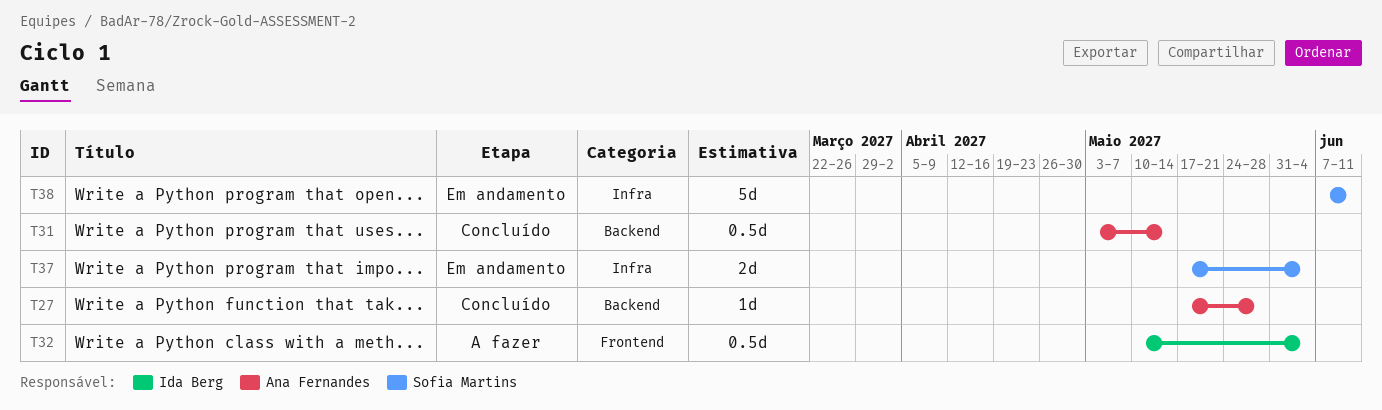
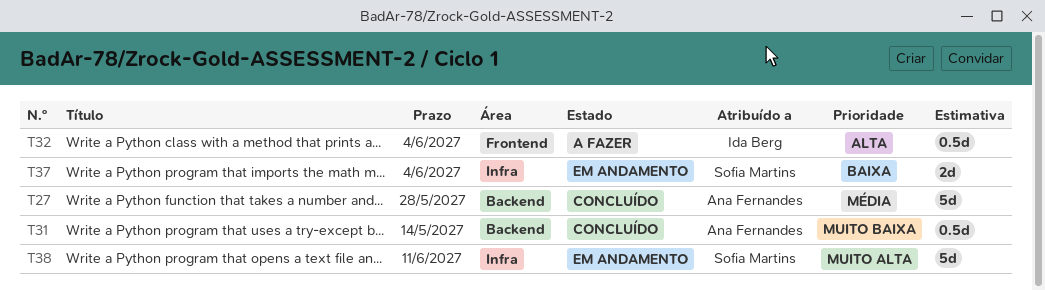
T27, estimate: 1d -> 5d

